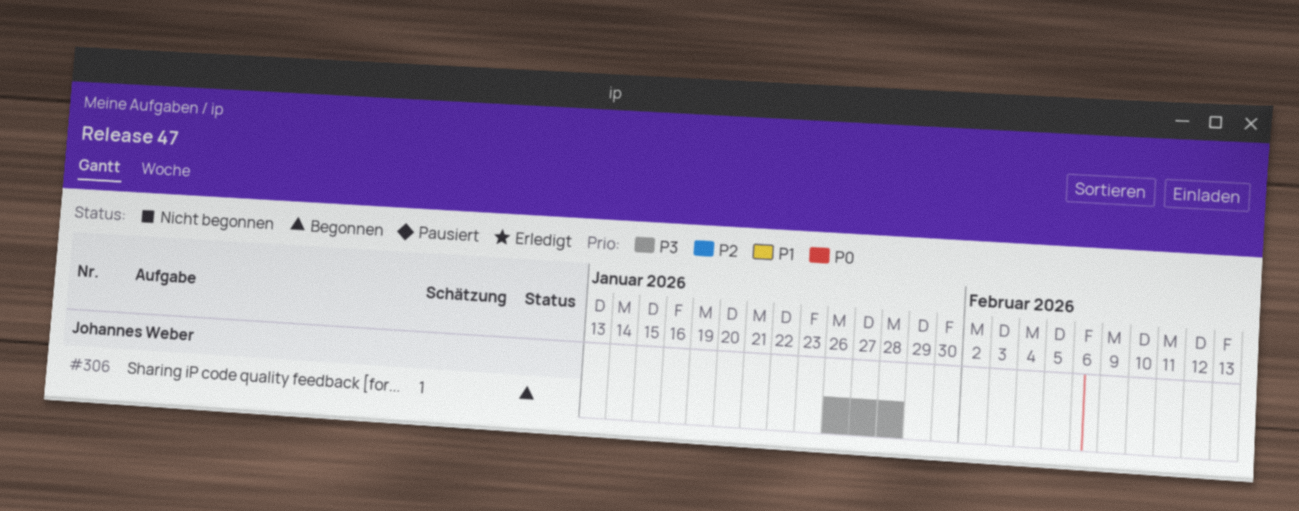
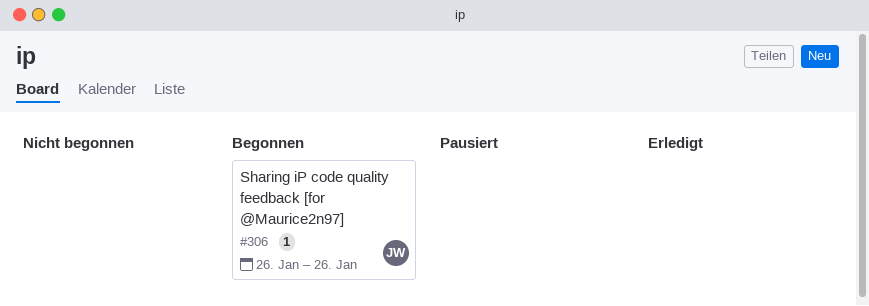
#306, due: Jan 28 -> Jan 26

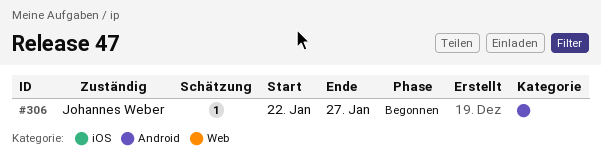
#306, start: Jan 26 -> Jan 22
#306, due: Jan 26 -> Jan 27

